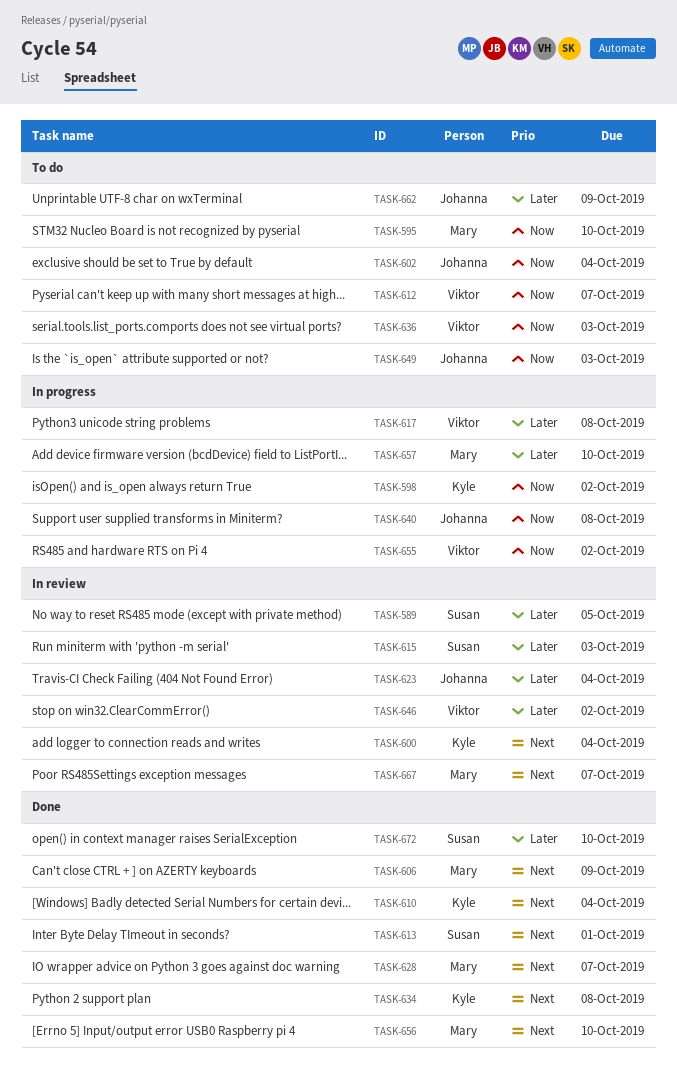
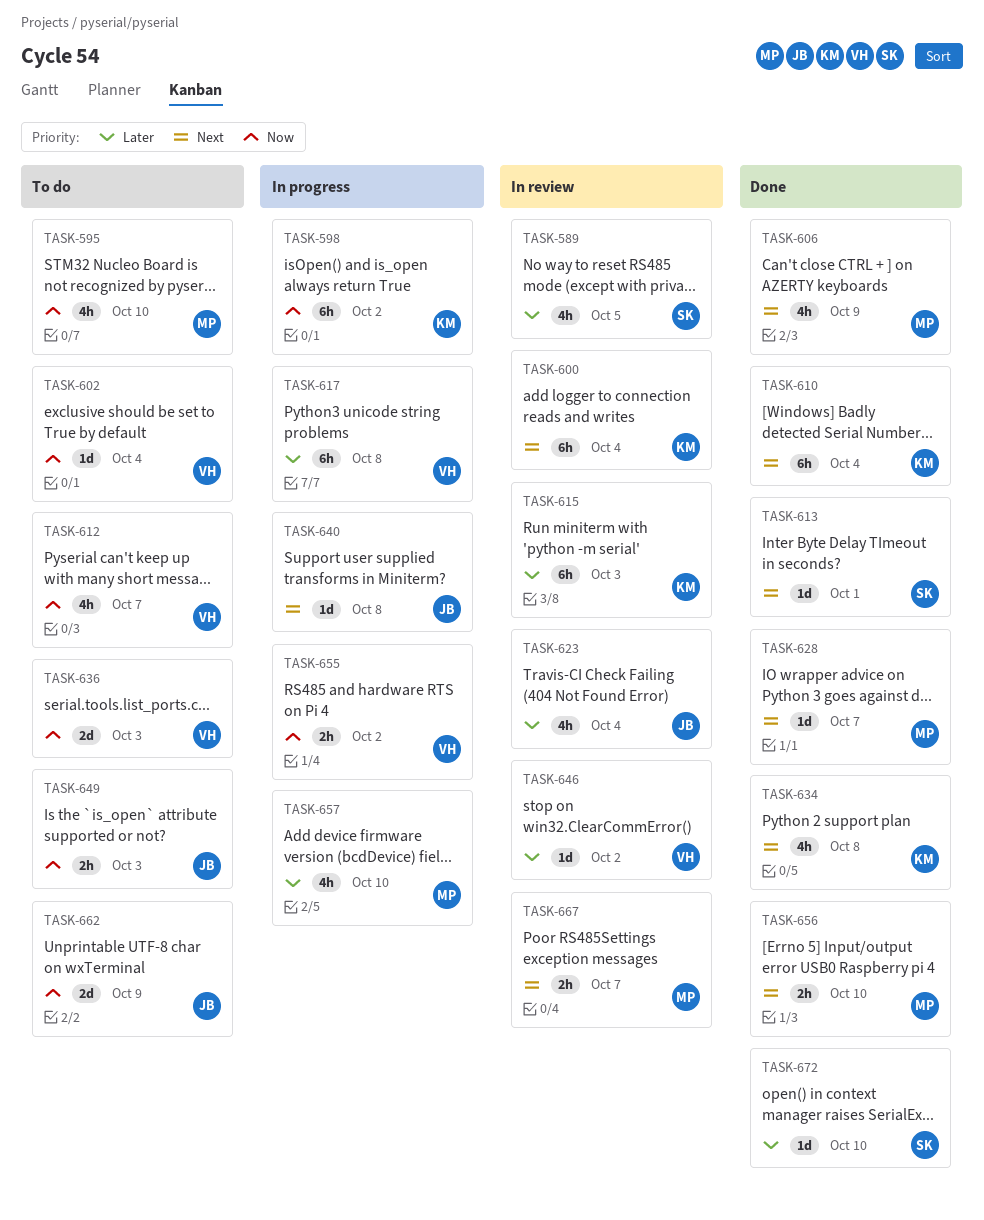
TASK-602, owner: Johanna -> Viktor
TASK-615, owner: Susan -> Kyle
TASK-640, priority: Now -> Next
TASK-662, priority: Later -> Now

